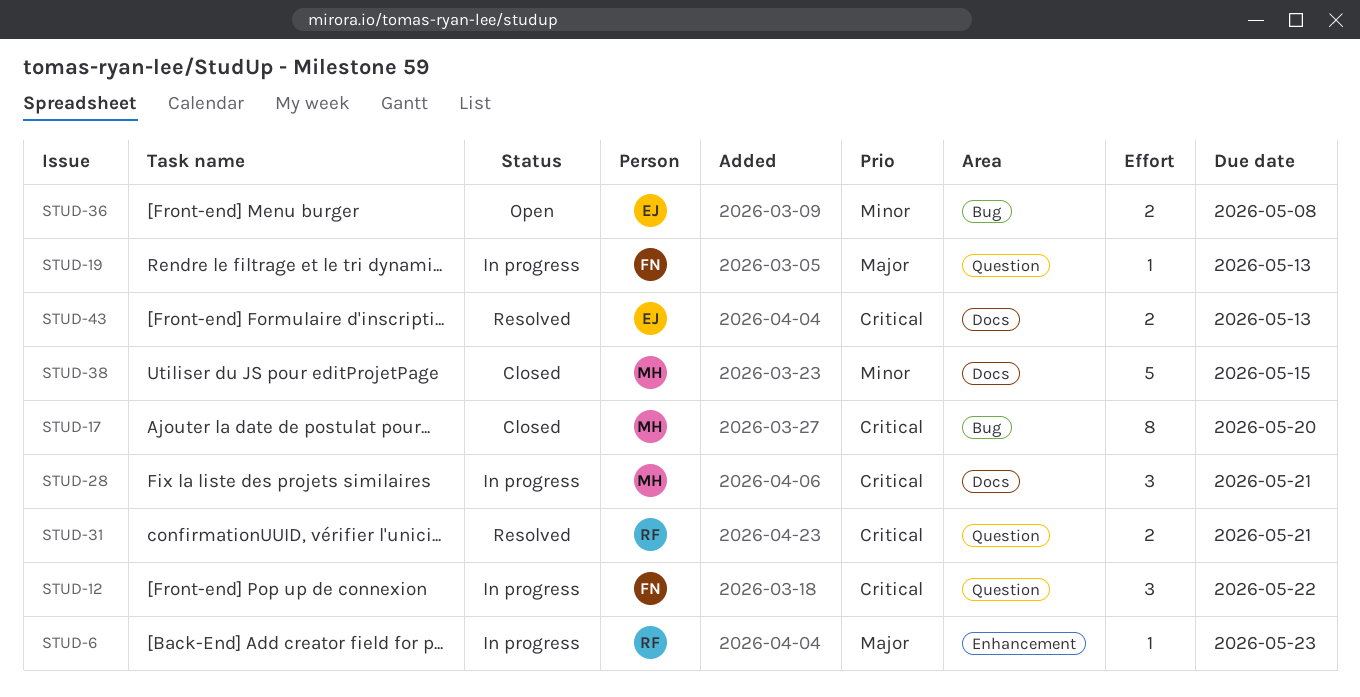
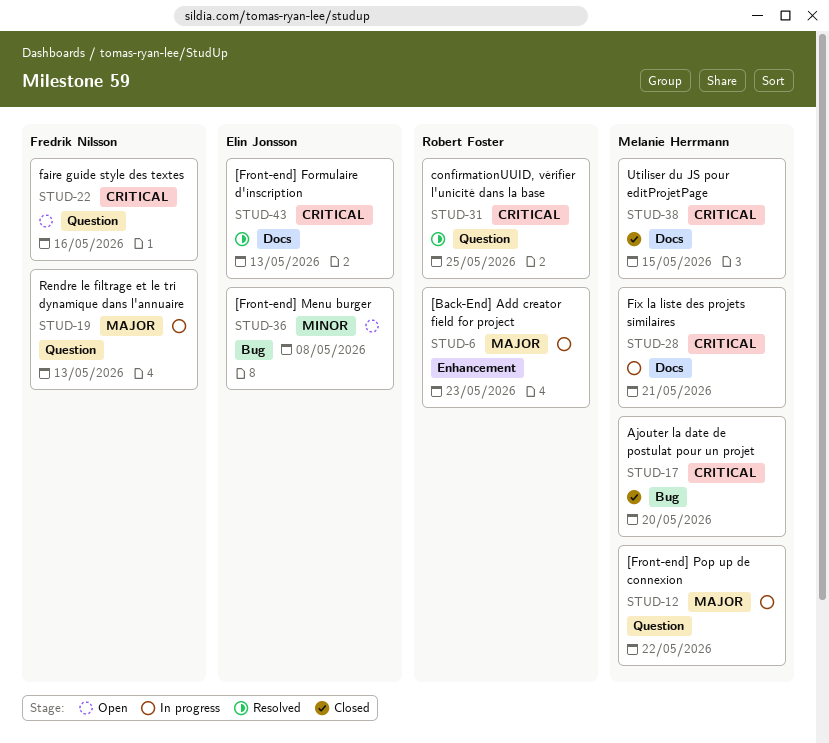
STUD-12, owner: Fredrik Nilsson -> Melanie Herrmann
STUD-12, priority: Critical -> Major
STUD-22: none -> present
STUD-31, due: May 21 -> May 25
STUD-38, priority: Minor -> Critical

